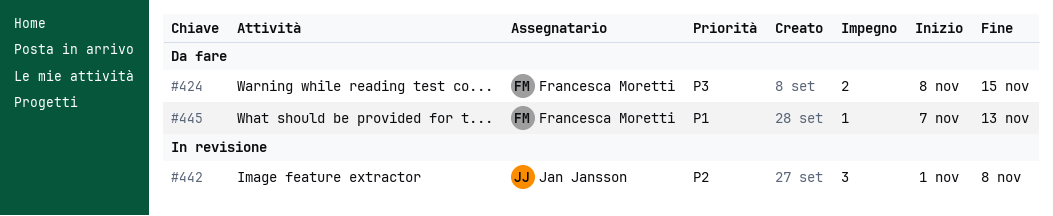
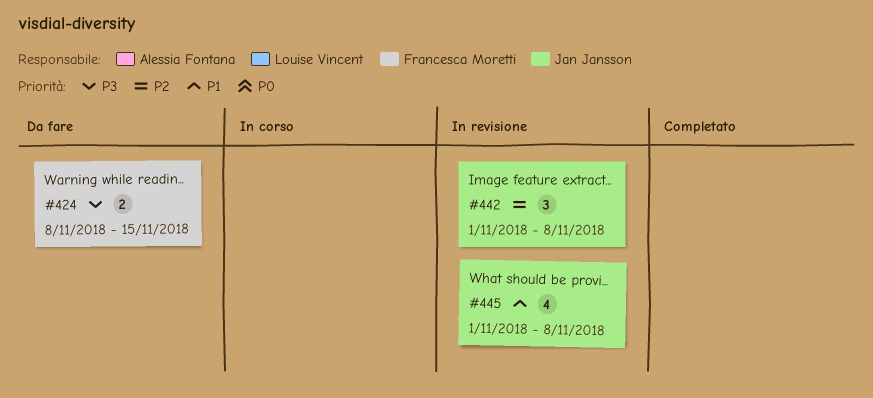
#445, status: Da fare -> In revisione
#445, owner: Francesca Moretti -> Jan Jansson
#445, estimate: 1 -> 4
#445, start: Nov 7 -> Nov 1
#445, due: Nov 13 -> Nov 8

